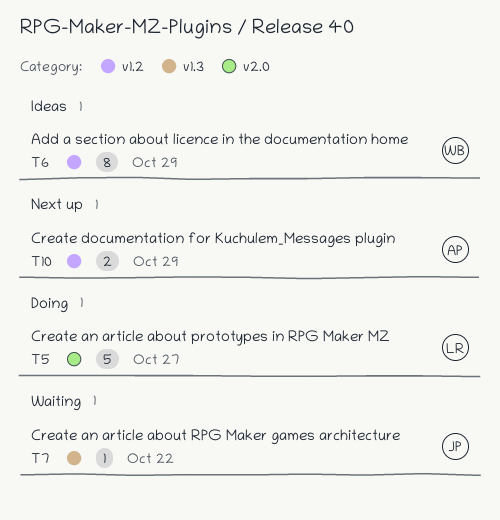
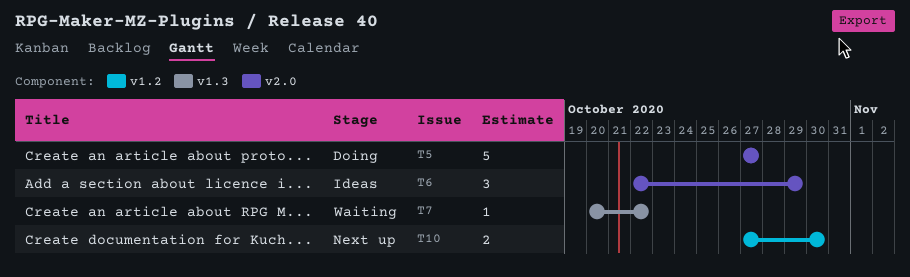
T6, label: v1.2 -> v2.0
T6, estimate: 8 -> 3
T10, due: Oct 29 -> Oct 30

